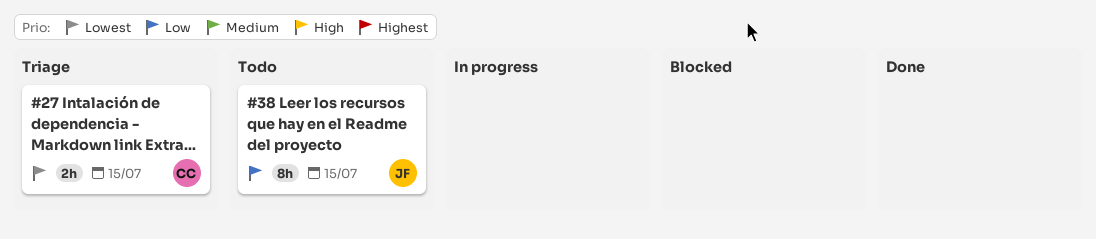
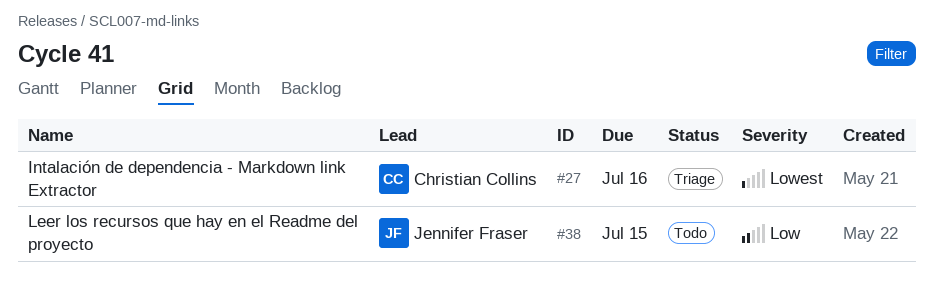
#27, due: Jul 15 -> Jul 16

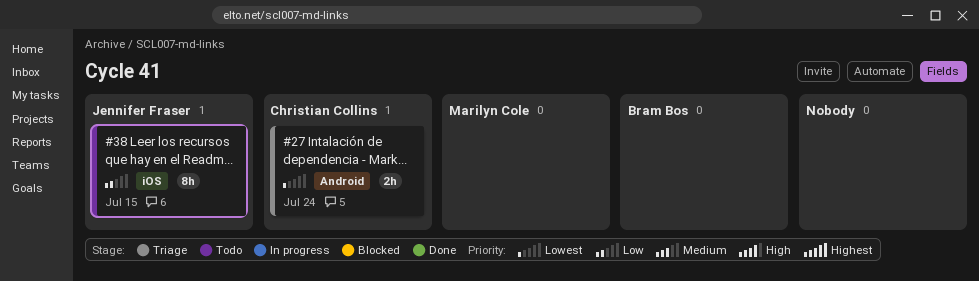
#27, due: Jul 16 -> Jul 24

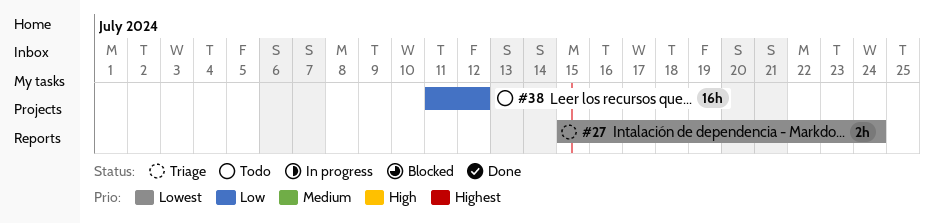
#38, estimate: 8h -> 16h
#38, due: Jul 15 -> Jul 12

